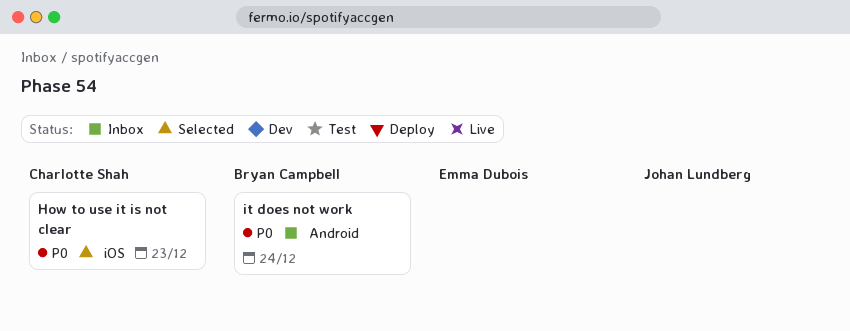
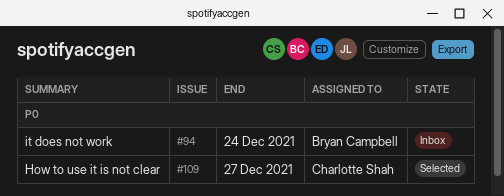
How to use it is not clear, due: Dec 23 -> Dec 27

